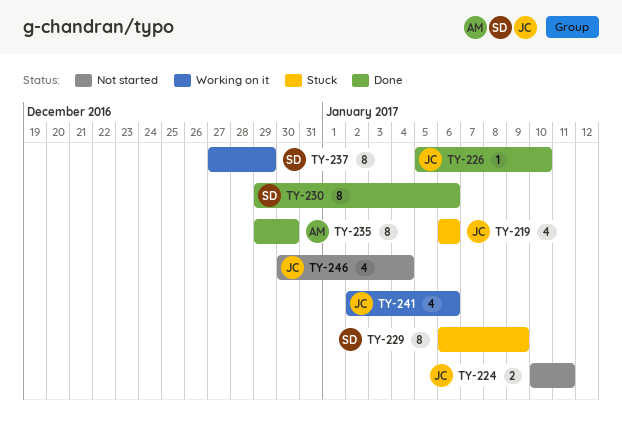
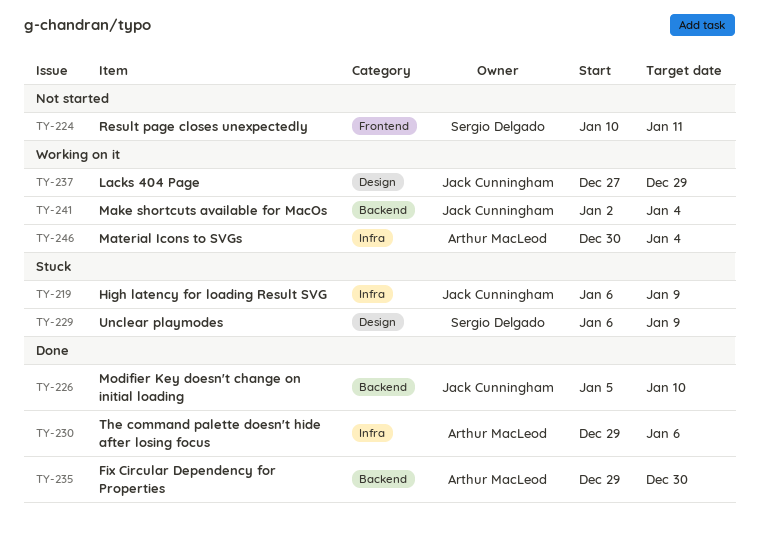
TY-219, due: Jan 6 -> Jan 9
TY-224, owner: Jack Cunningham -> Sergio Delgado
TY-230, owner: Sergio Delgado -> Arthur MacLeod
TY-237, owner: Sergio Delgado -> Jack Cunningham
TY-241, due: Jan 6 -> Jan 4
TY-246, status: Not started -> Working on it
TY-246, owner: Jack Cunningham -> Arthur MacLeod

